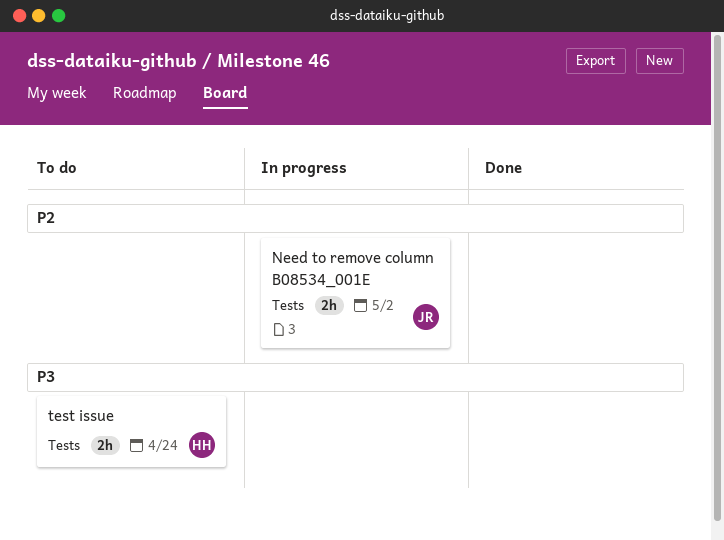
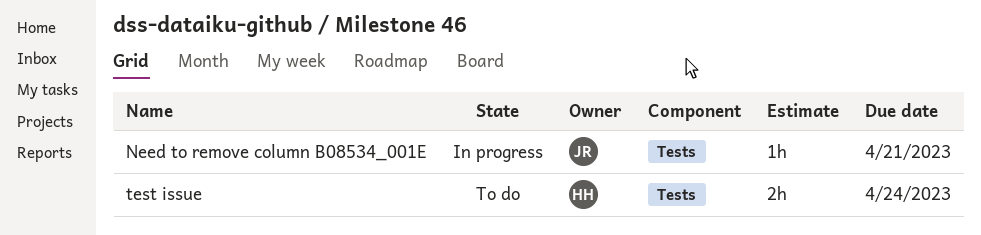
Need to remove column B08534_001E, estimate: 2h -> 1h
Need to remove column B08534_001E, due: May 2 -> Apr 21

